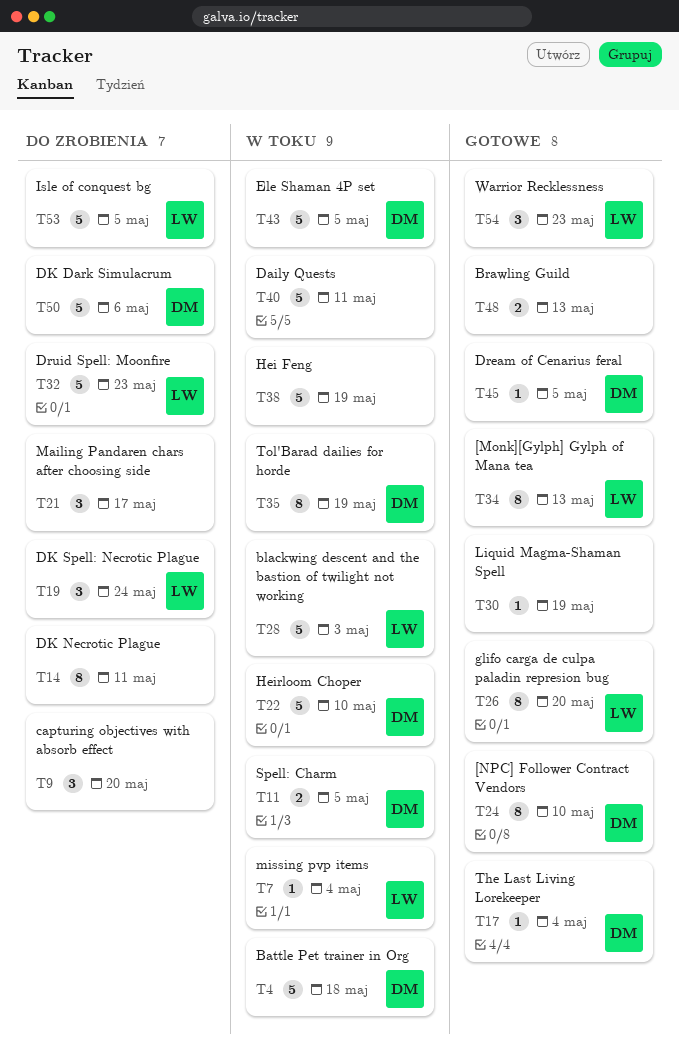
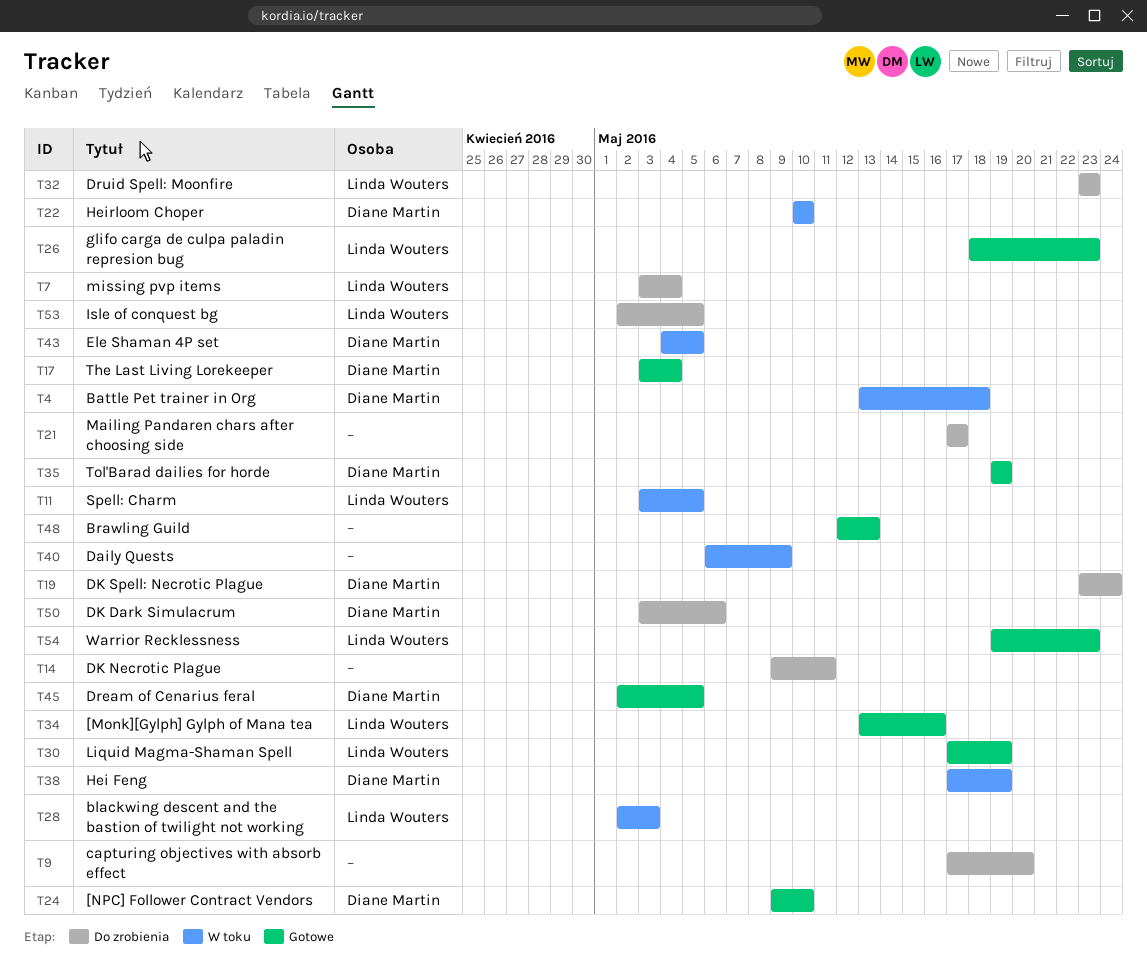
T7, status: W toku -> Do zrobienia
T11, owner: Diane Martin -> Linda Wouters
T19, owner: Linda Wouters -> Diane Martin
T26, due: May 20 -> May 23
T30, owner: none -> Linda Wouters
T34, due: May 13 -> May 16
T35, status: W toku -> Gotowe
T38, owner: none -> Diane Martin
T40, due: May 11 -> May 9

